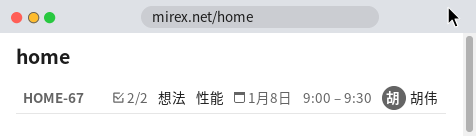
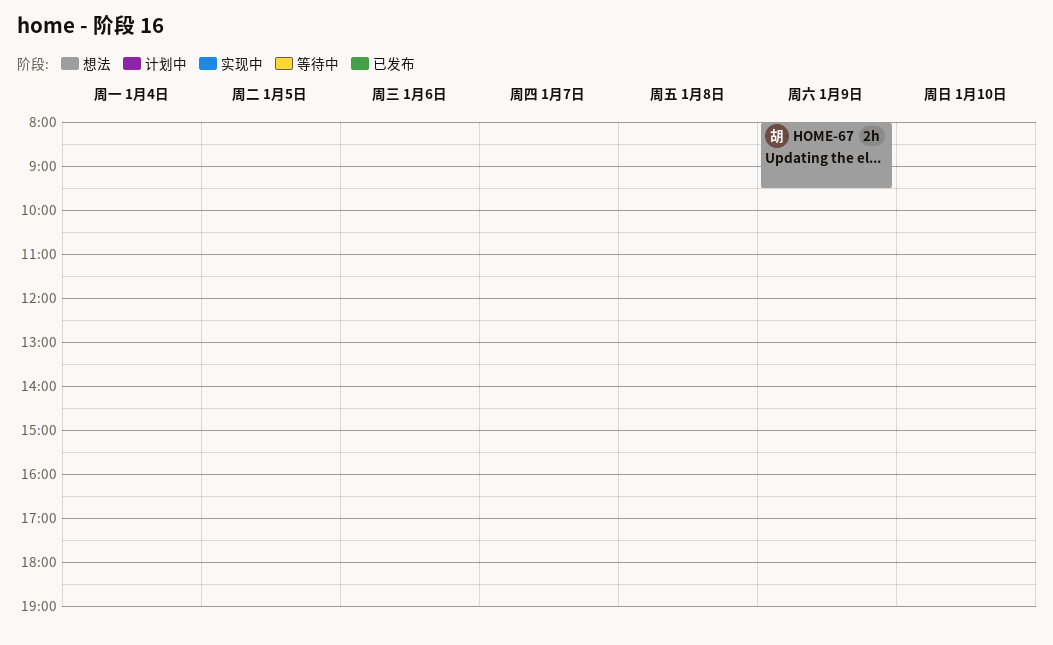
HOME-67, day: Jan 8 -> Jan 9
HOME-67, begins: 09:00 -> 08:00

